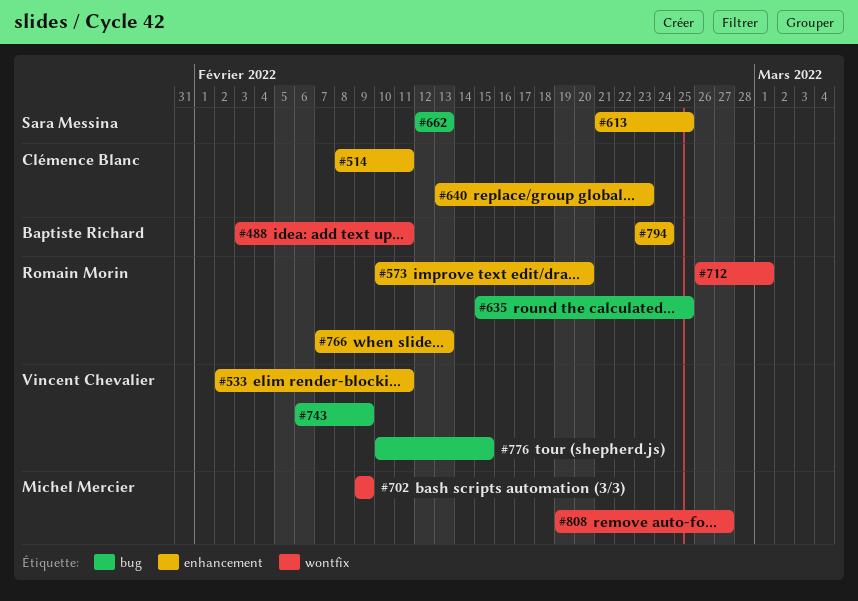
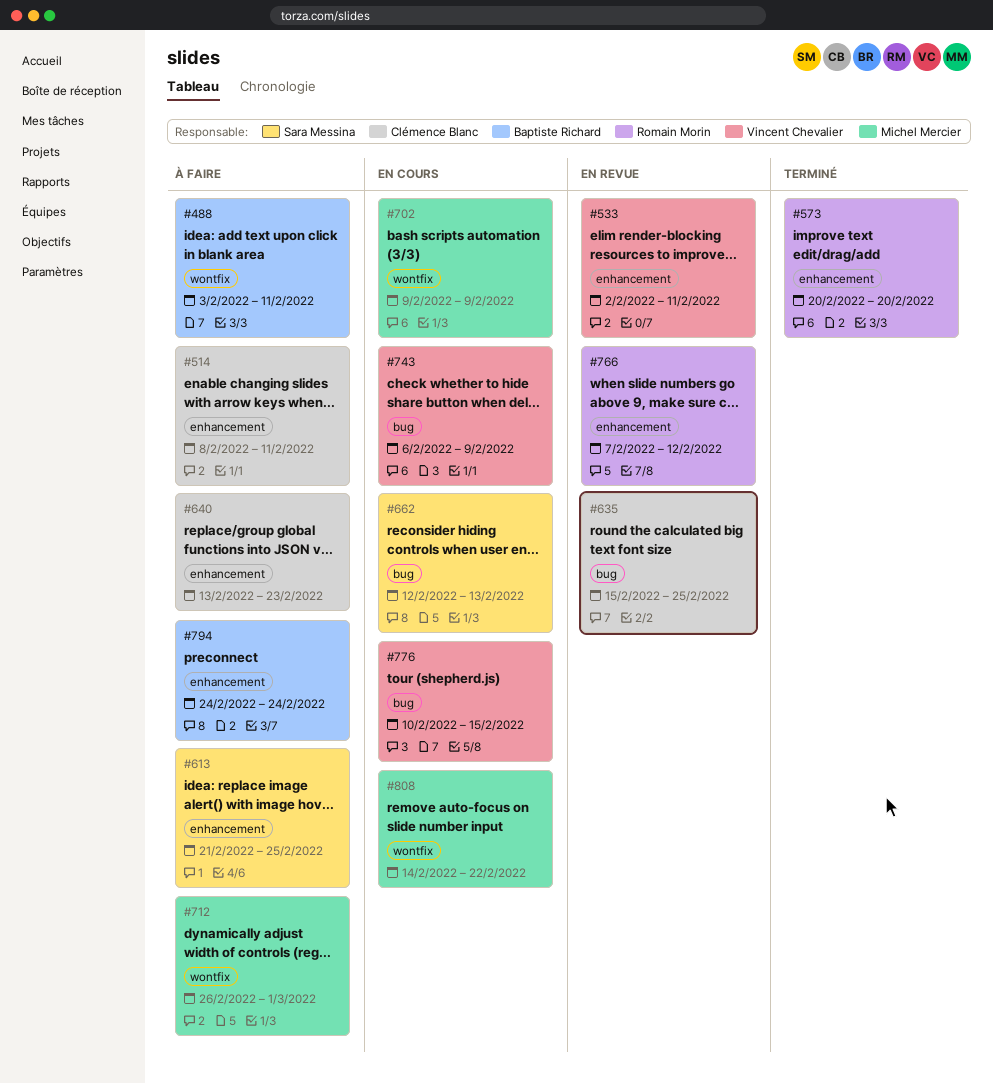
#573, start: Feb 10 -> Feb 20
#635, owner: Romain Morin -> Clémence Blanc
#712, owner: Romain Morin -> Michel Mercier
#766, due: Feb 13 -> Feb 12
#794, start: Feb 23 -> Feb 24
#808, start: Feb 19 -> Feb 14
#808, due: Feb 27 -> Feb 22

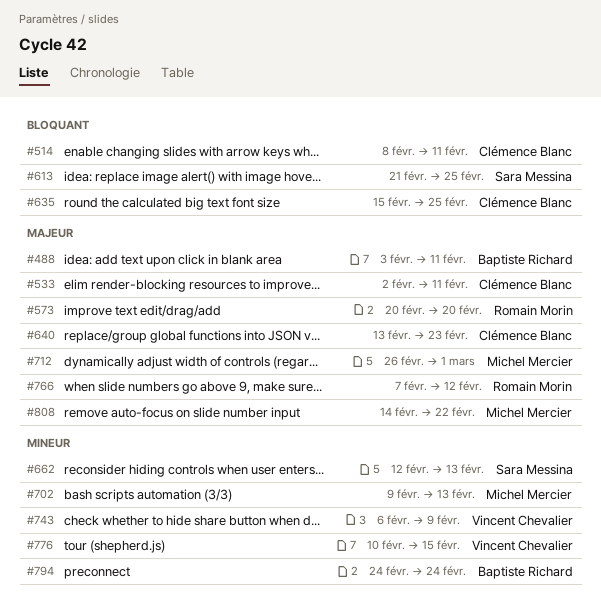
#533, owner: Vincent Chevalier -> Clémence Blanc
#702, due: Feb 9 -> Feb 13

